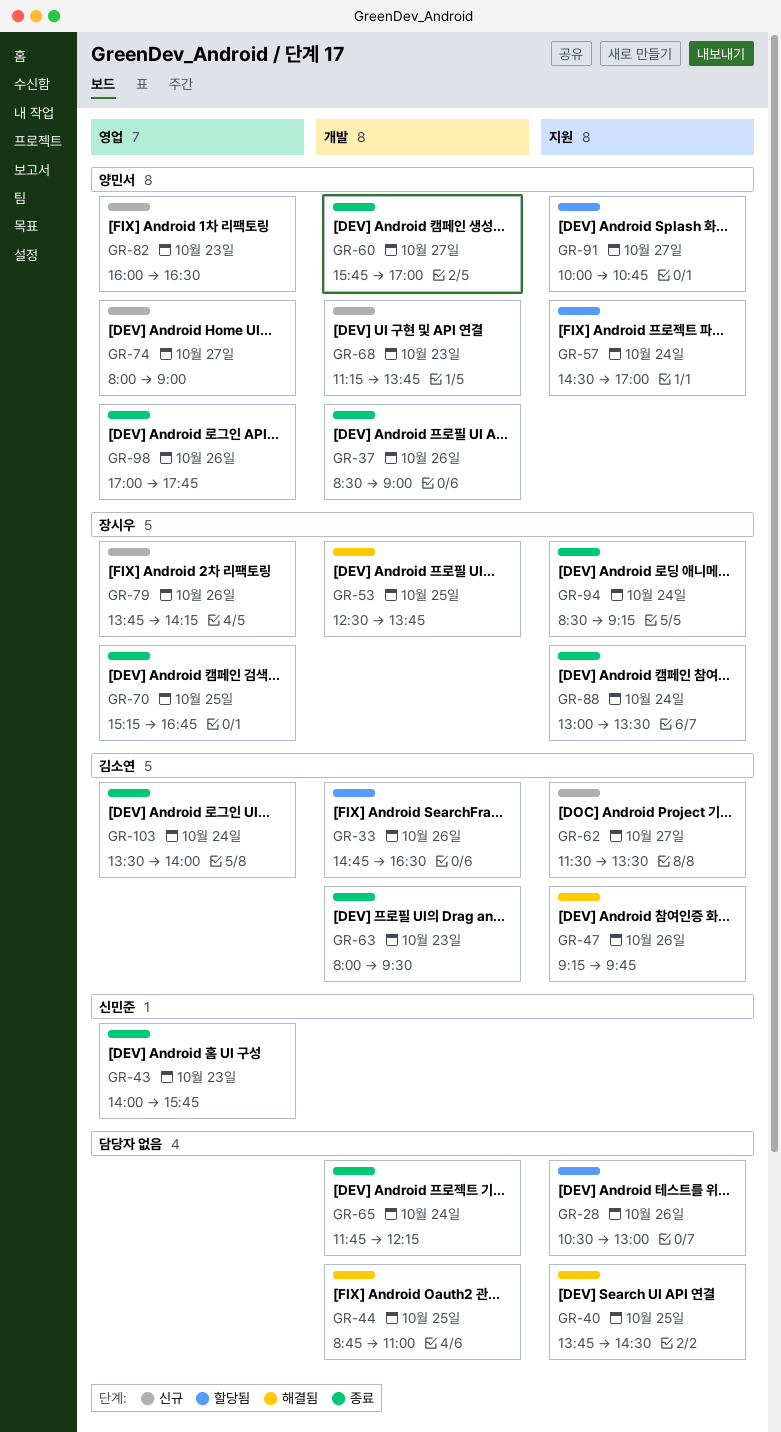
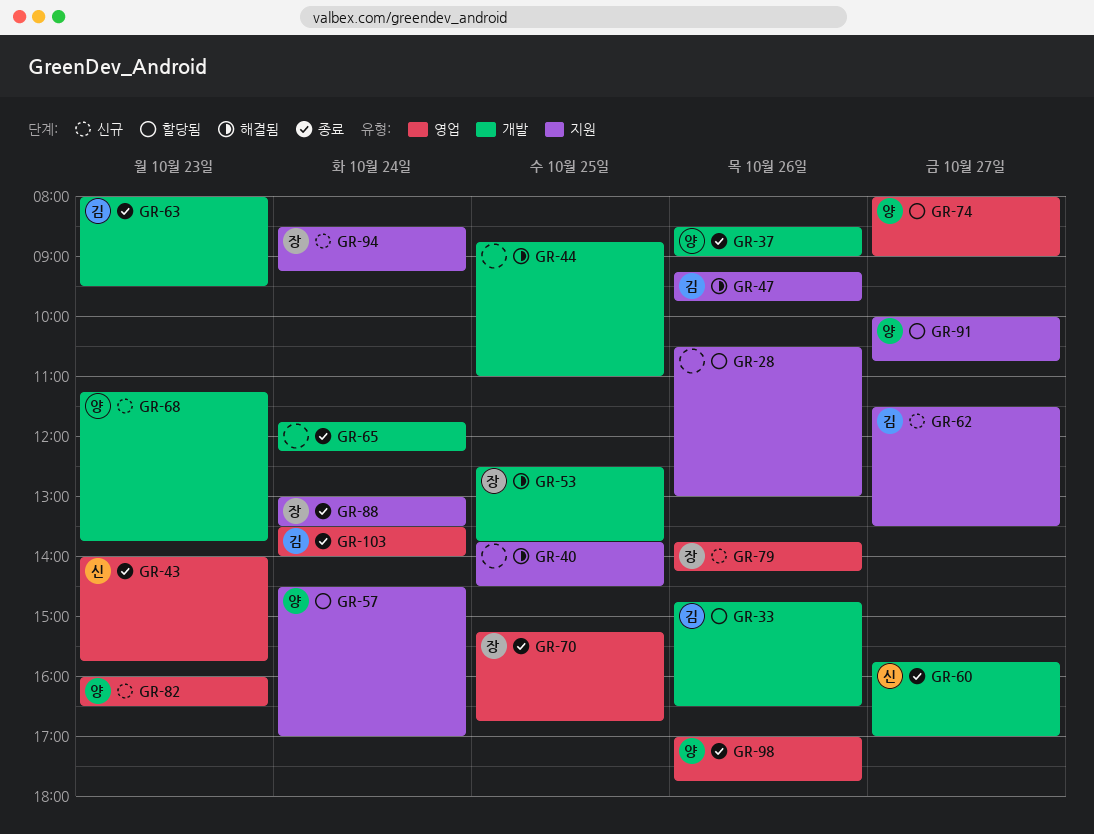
GR-60, owner: 양민서 -> 신민준
GR-74, status: 신규 -> 할당됨
GR-94, status: 종료 -> 신규

